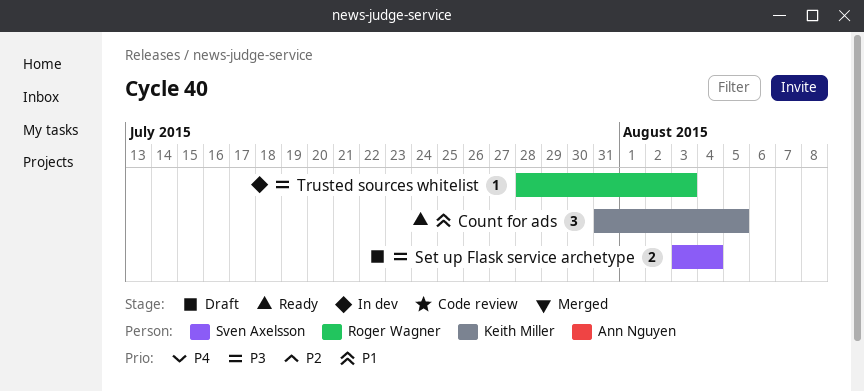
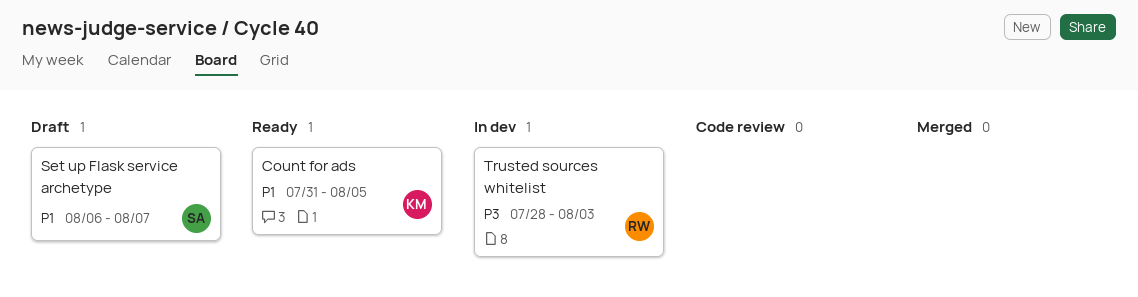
Set up Flask service archetype, priority: P3 -> P1
Set up Flask service archetype, start: Aug 3 -> Aug 6
Set up Flask service archetype, due: Aug 4 -> Aug 7

